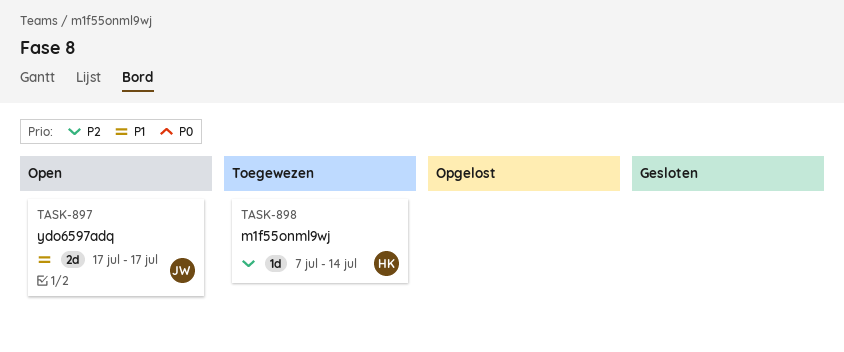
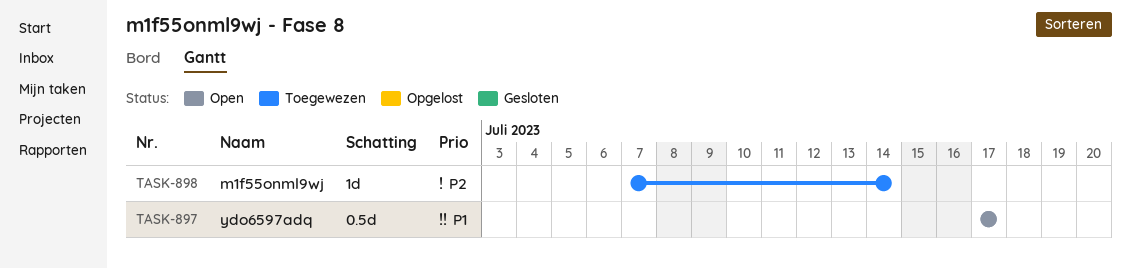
TASK-897, estimate: 2d -> 0.5d

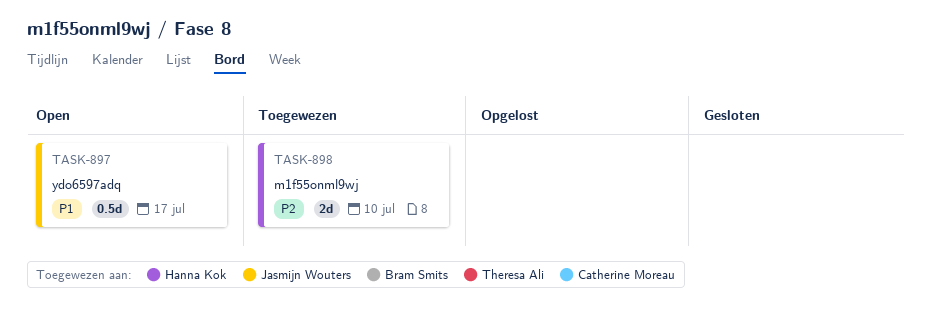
TASK-898, estimate: 1d -> 2d
TASK-898, due: Jul 14 -> Jul 10

